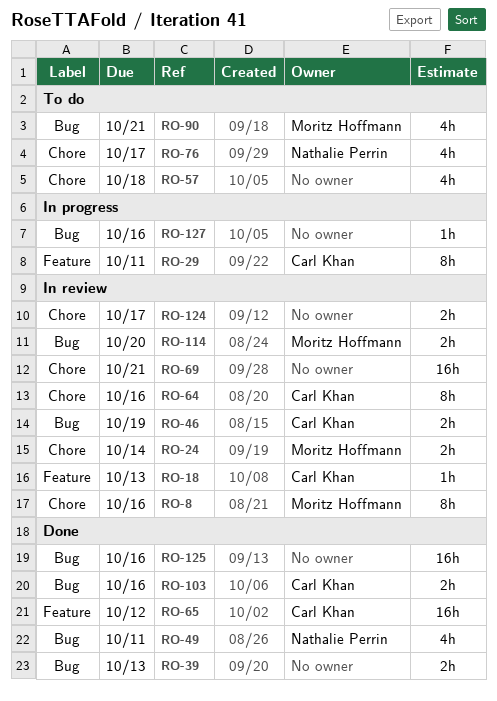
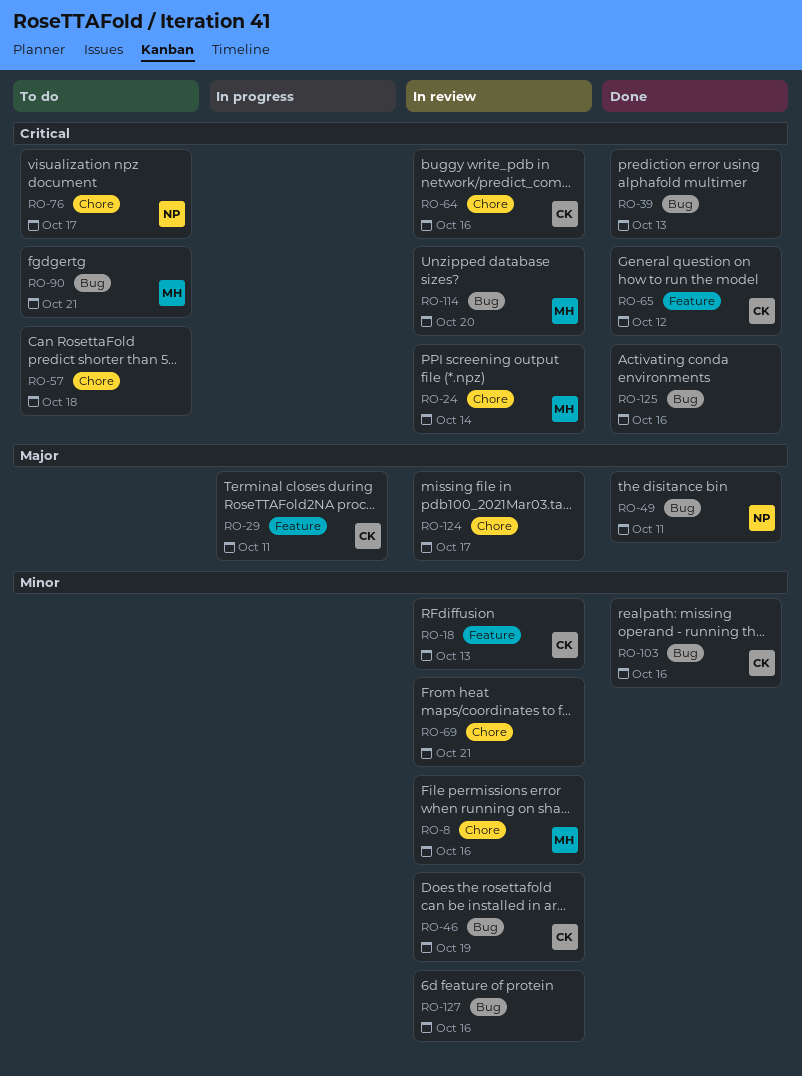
RO-127, status: In progress -> In review

